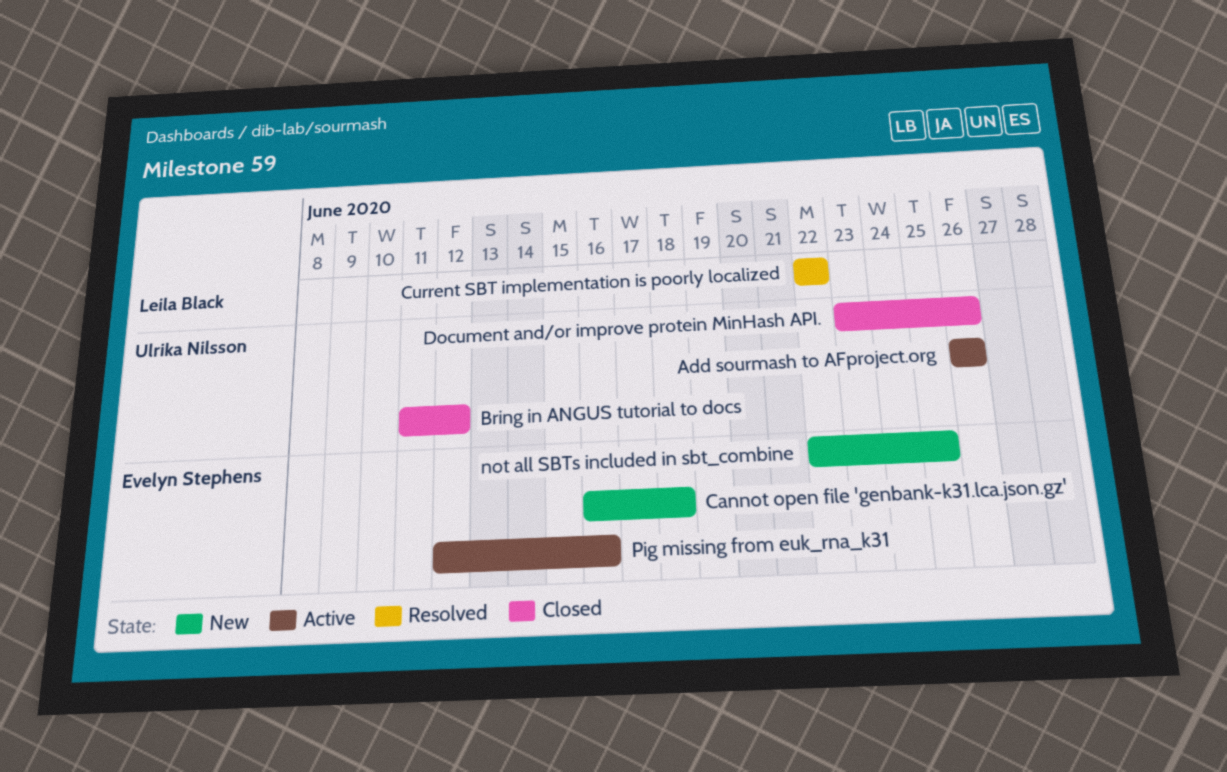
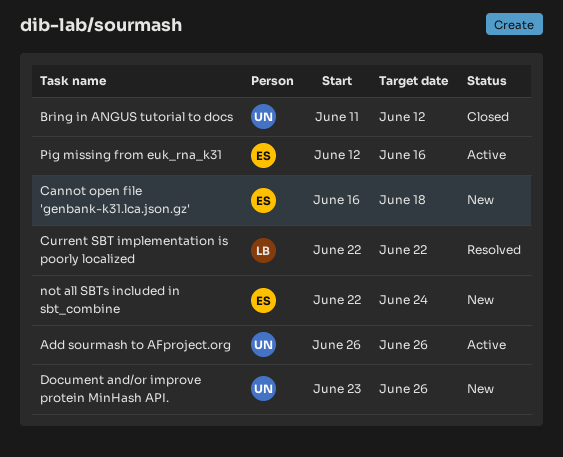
Document and/or improve protein MinHash API., status: Closed -> New
not all SBTs included in sbt_combine, due: Jun 25 -> Jun 24

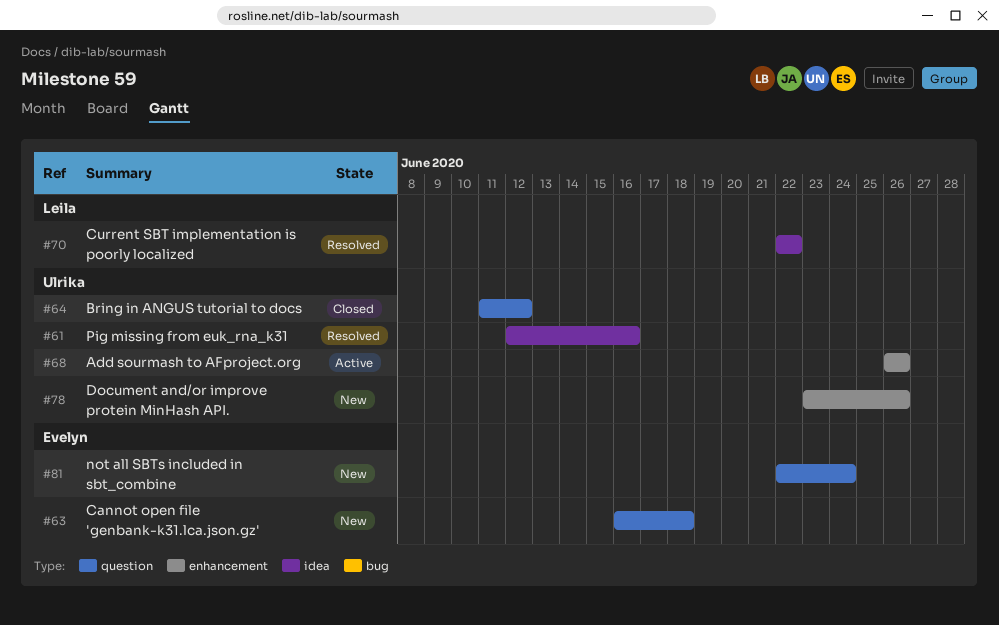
Pig missing from euk_rna_k31, status: Active -> Resolved
Pig missing from euk_rna_k31, owner: Evelyn -> Ulrika

